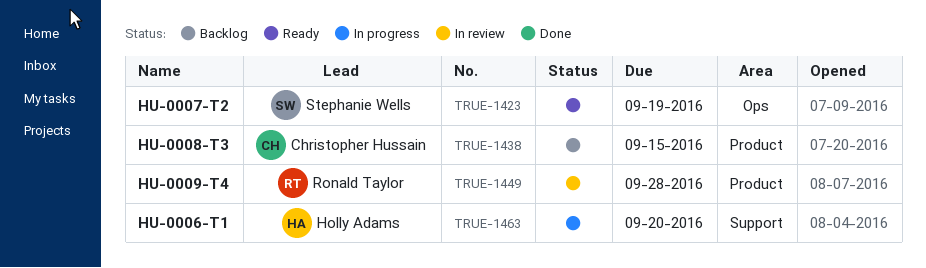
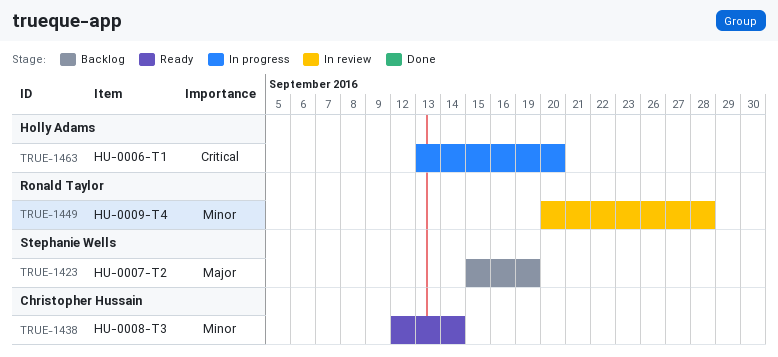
TRUE-1423, status: Ready -> Backlog
TRUE-1438, status: Backlog -> Ready
TRUE-1438, due: Sep 15 -> Sep 14

